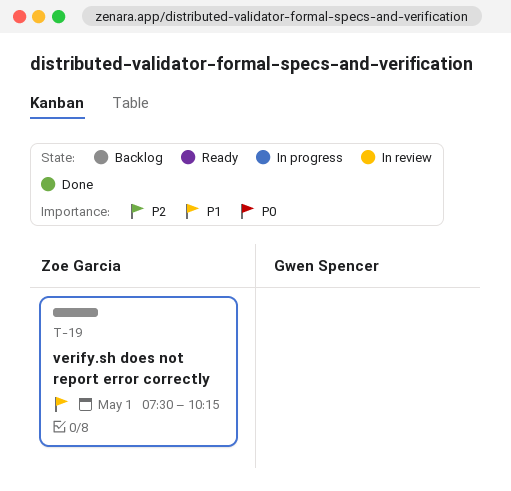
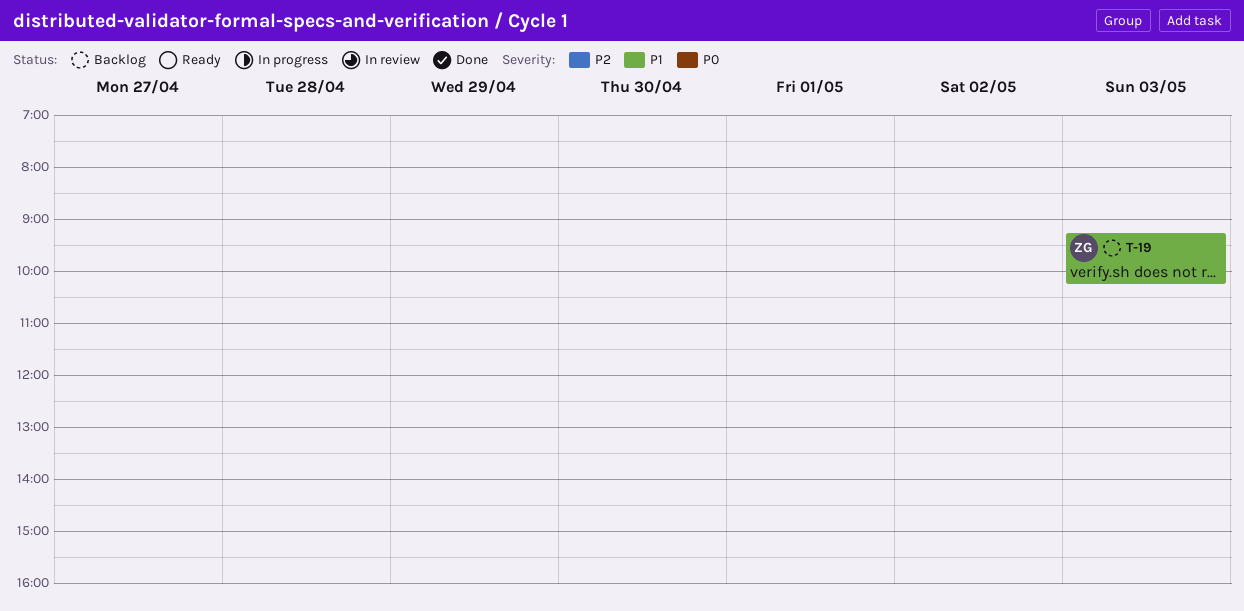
T-19, day: May 1 -> May 3
T-19, begins: 07:30 -> 09:15

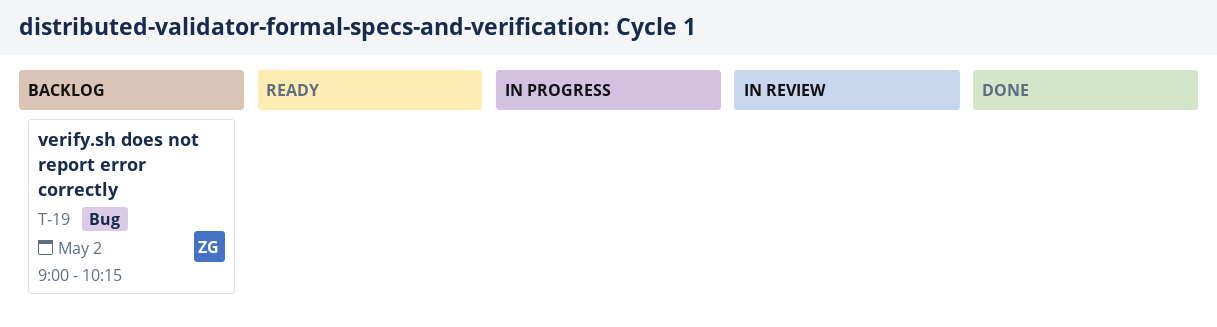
T-19, day: May 3 -> May 2
T-19, begins: 09:15 -> 09:00

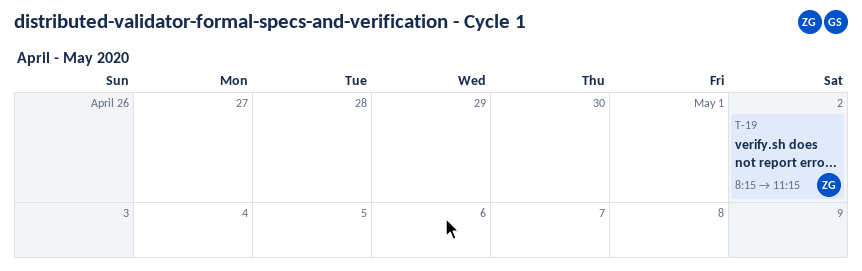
T-19, begins: 09:00 -> 08:15
T-19, ends: 10:15 -> 11:15

